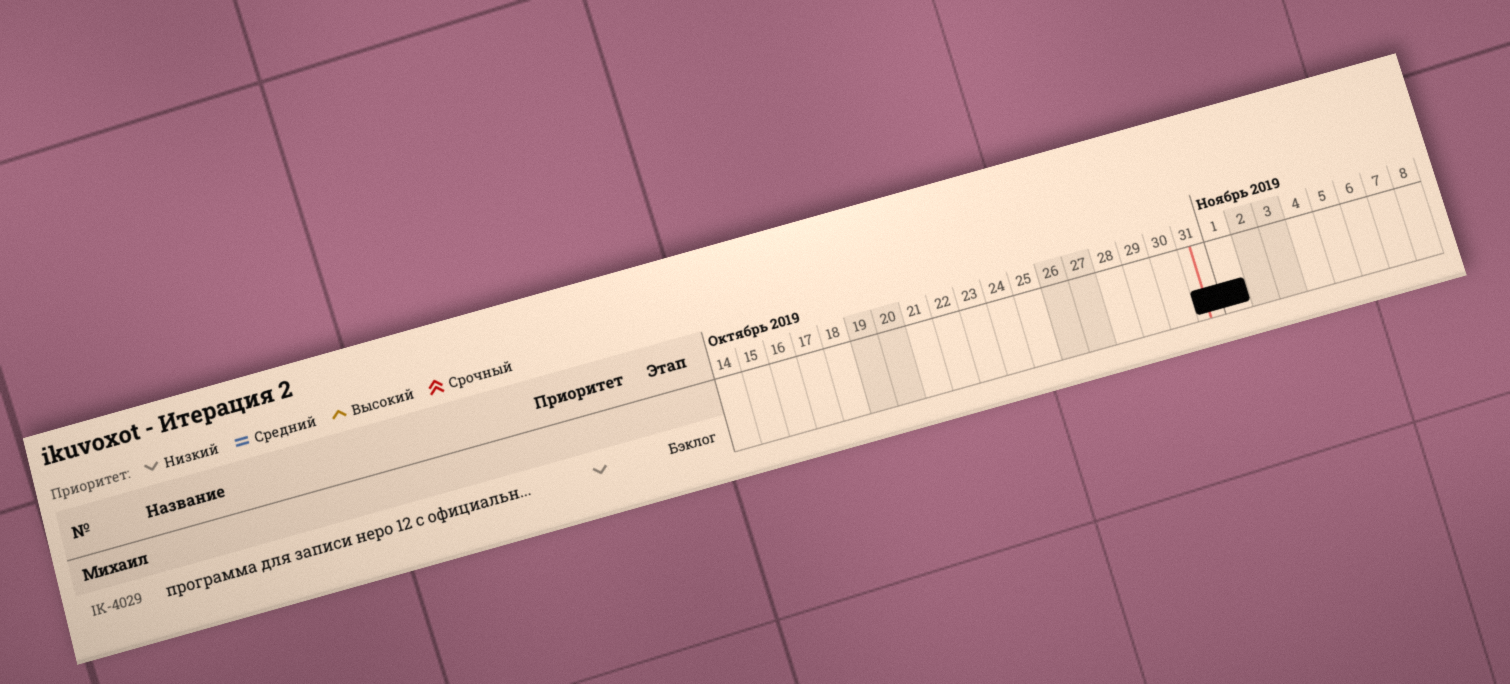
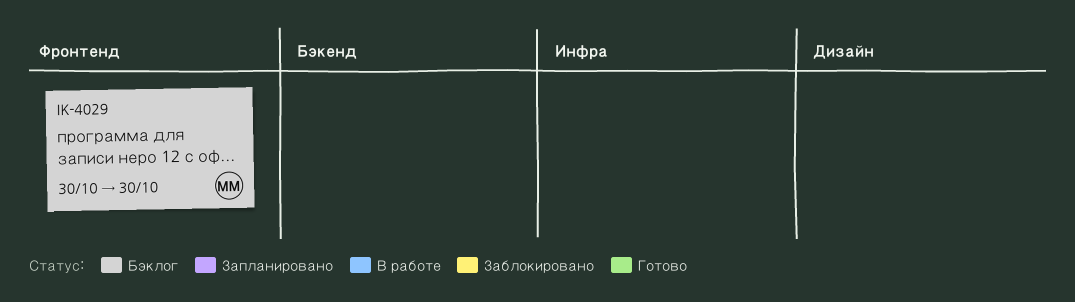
IK-4029, start: Oct 31 -> Oct 30
IK-4029, due: Nov 1 -> Oct 30

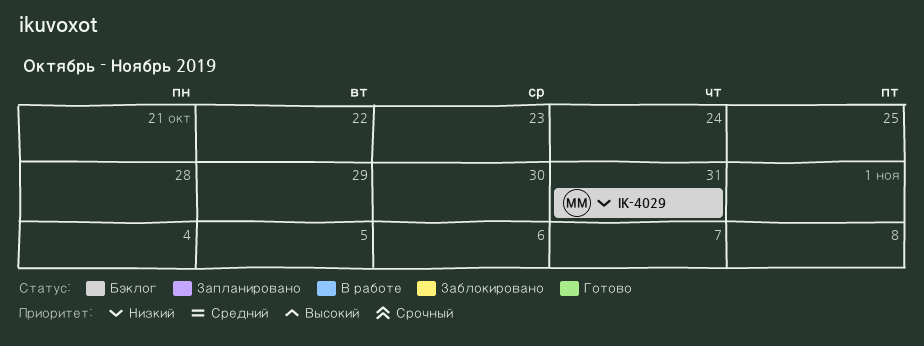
IK-4029, start: Oct 30 -> Oct 31
IK-4029, due: Oct 30 -> Oct 31

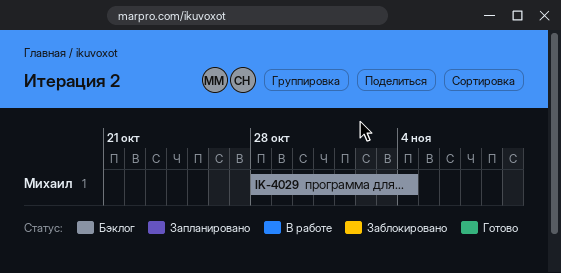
IK-4029, start: Oct 31 -> Oct 28
IK-4029, due: Oct 31 -> Nov 4

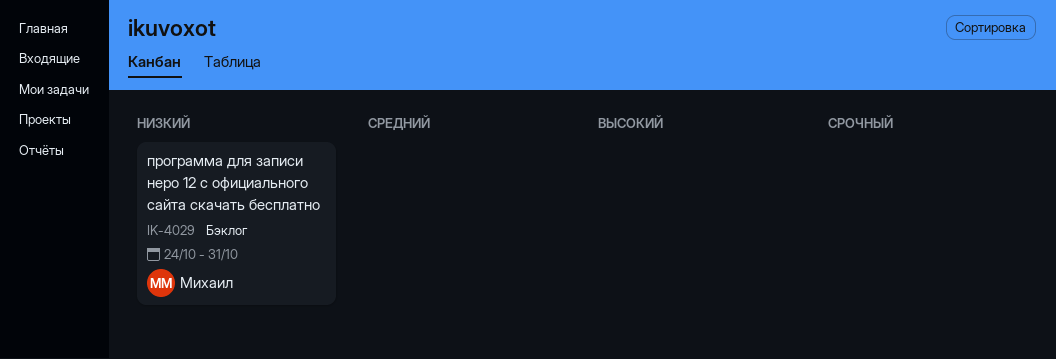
IK-4029, start: Oct 28 -> Oct 24
IK-4029, due: Nov 4 -> Oct 31

